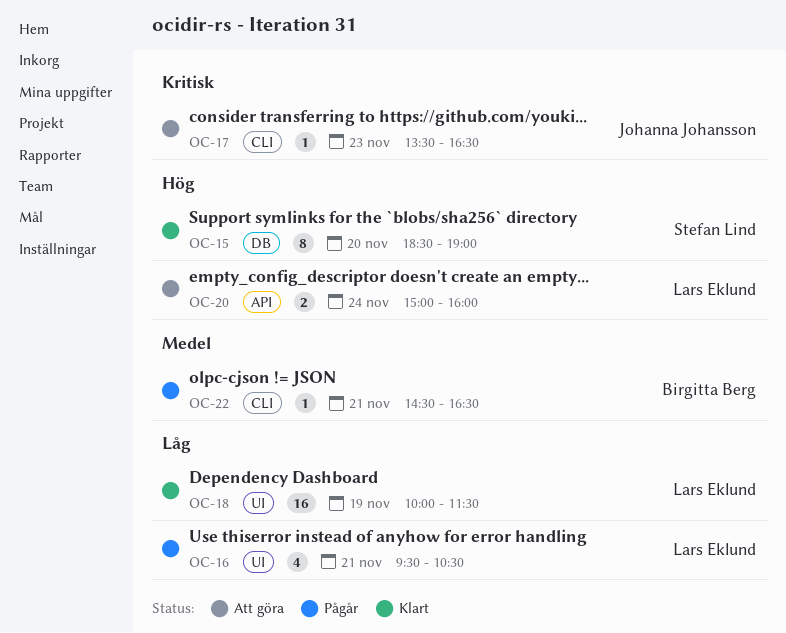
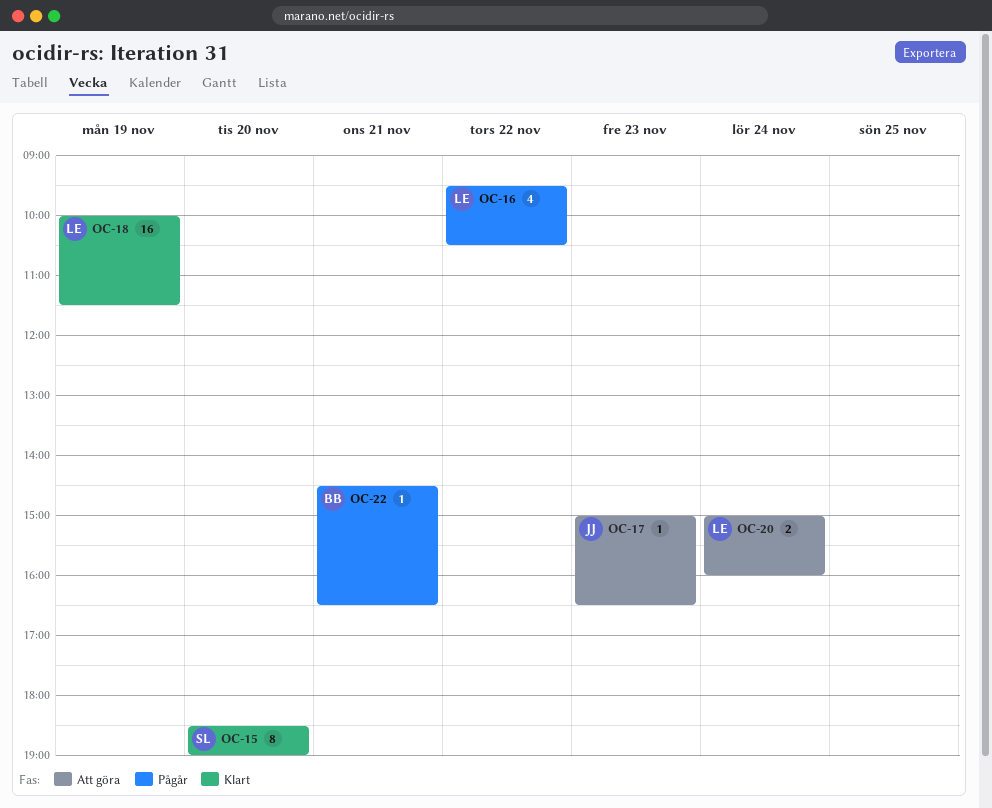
OC-16, day: Nov 21 -> Nov 22
OC-17, begins: 13:30 -> 15:00

